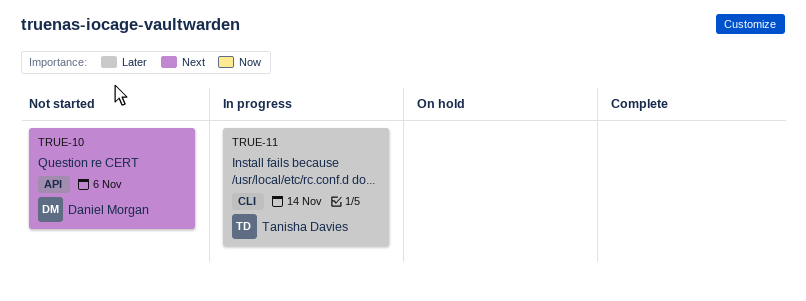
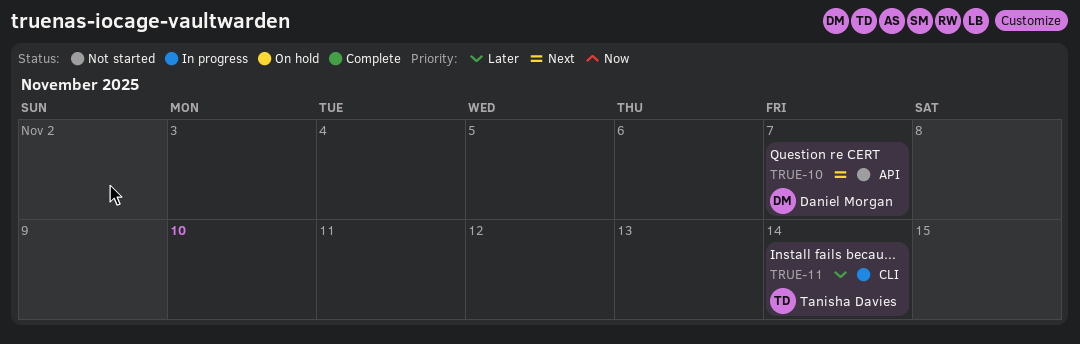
TRUE-10, due: Nov 6 -> Nov 7

